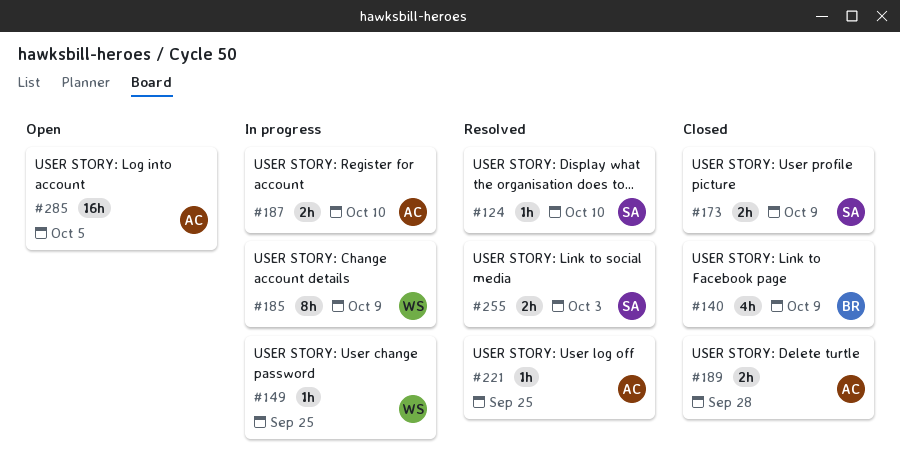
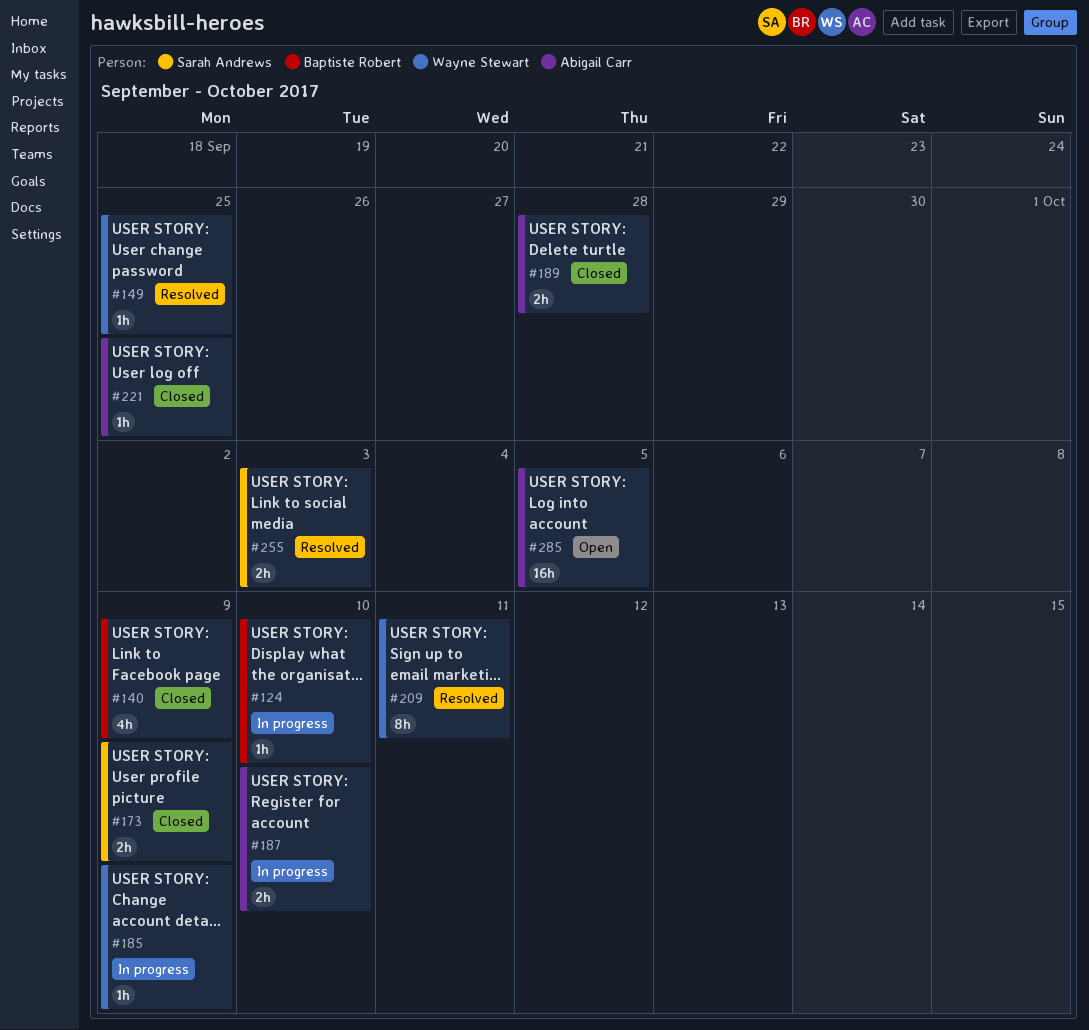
#124, status: Resolved -> In progress
#124, owner: Sarah Andrews -> Baptiste Robert
#149, status: In progress -> Resolved
#185, estimate: 8h -> 1h
#209: none -> present
#221, status: Resolved -> Closed

